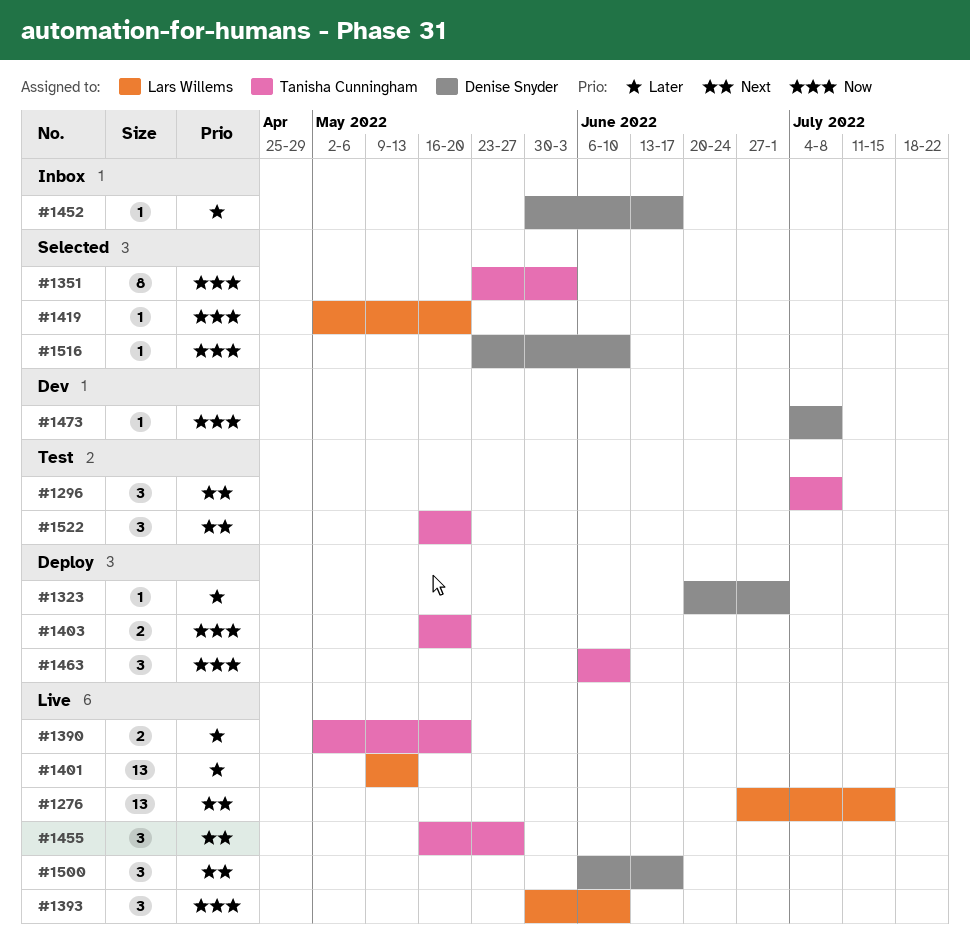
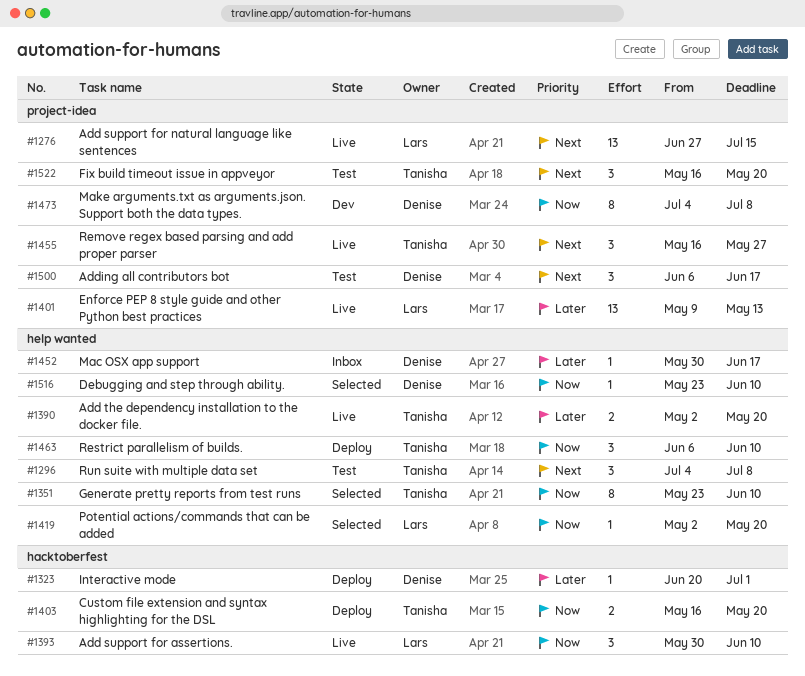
#1351, due: Jun 3 -> Jun 10
#1473, estimate: 1 -> 8
#1500, status: Live -> Test

